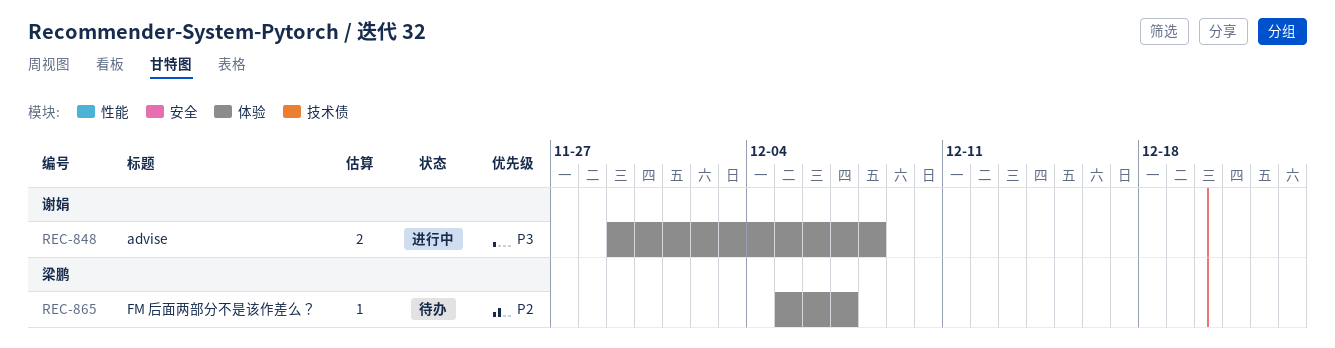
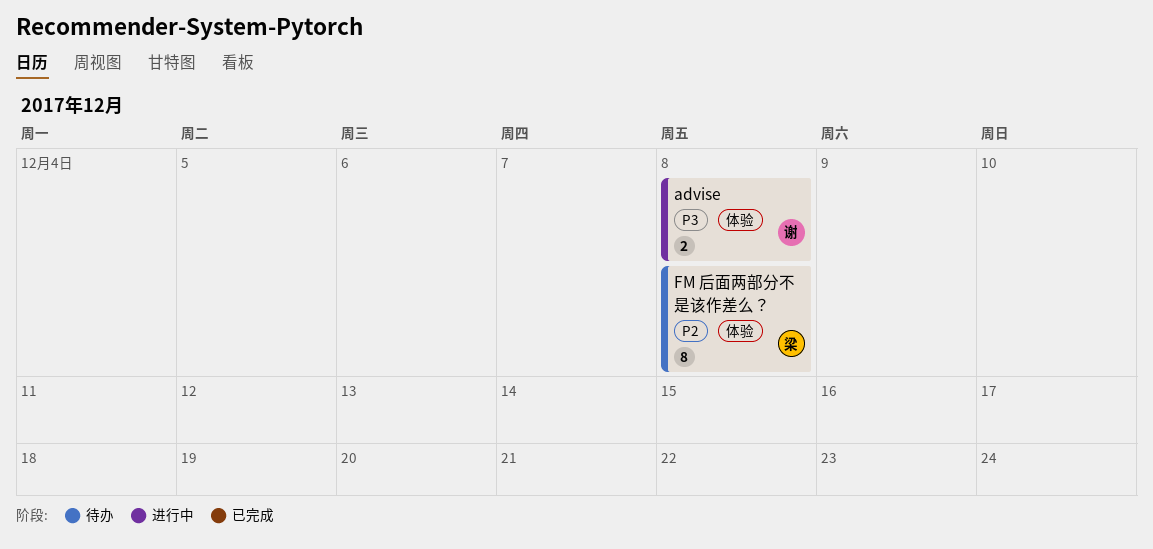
FM 后面两部分不是该作差么？, estimate: 1 -> 8
FM 后面两部分不是该作差么？, due: Dec 7 -> Dec 8

